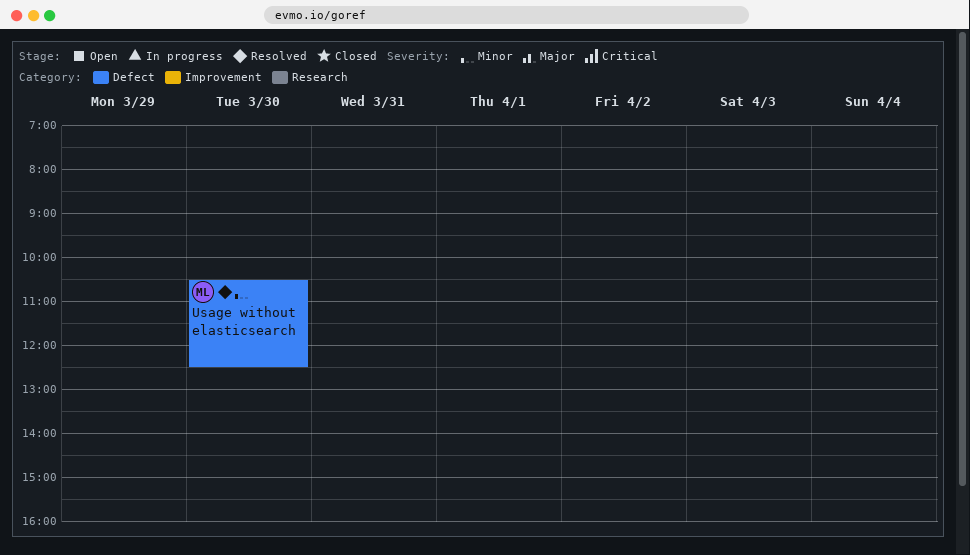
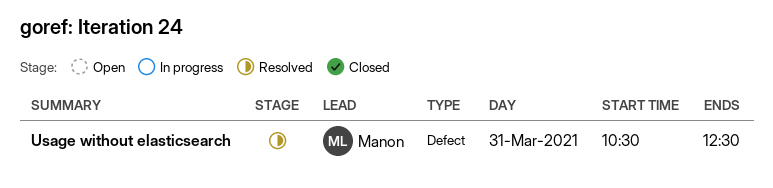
Usage without elasticsearch, day: Mar 30 -> Mar 31

